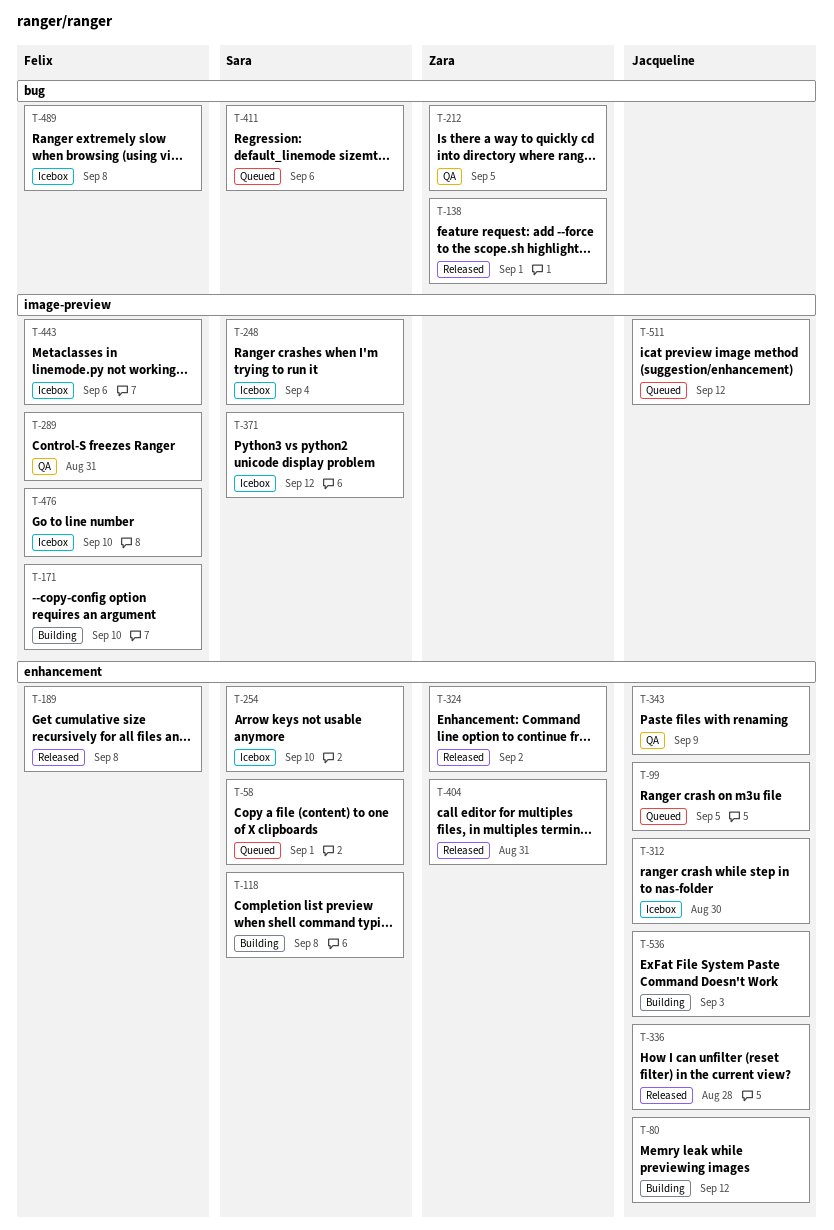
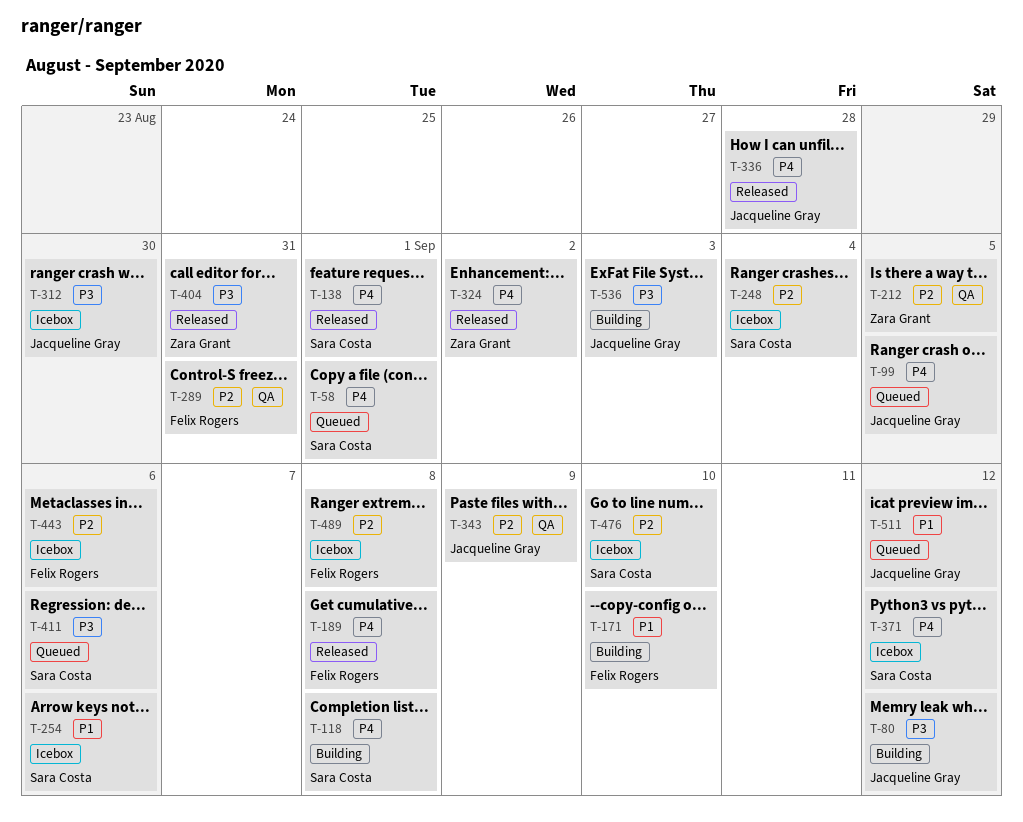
T-138, owner: Zara Grant -> Sara Costa
T-254, due: Sep 10 -> Sep 6
T-476, owner: Felix Rogers -> Sara Costa

